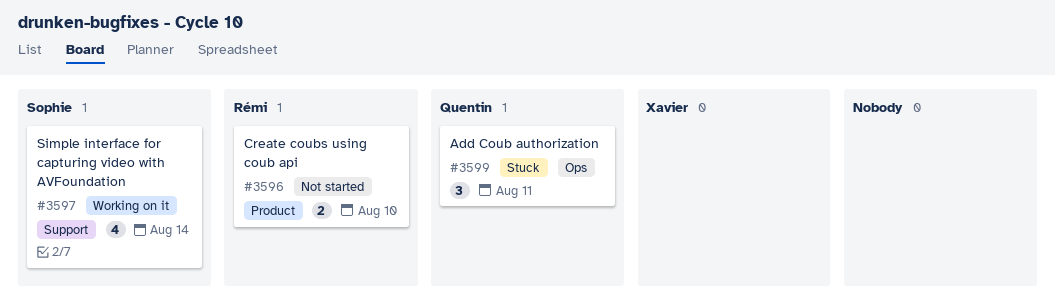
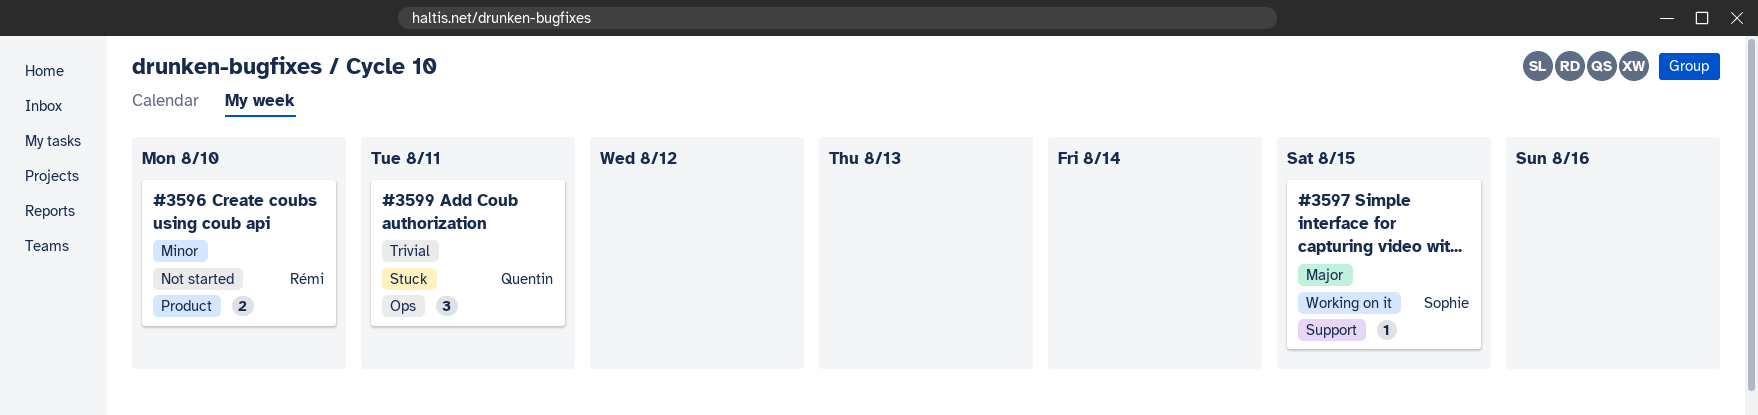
#3597, estimate: 4 -> 1
#3597, due: Aug 14 -> Aug 15

